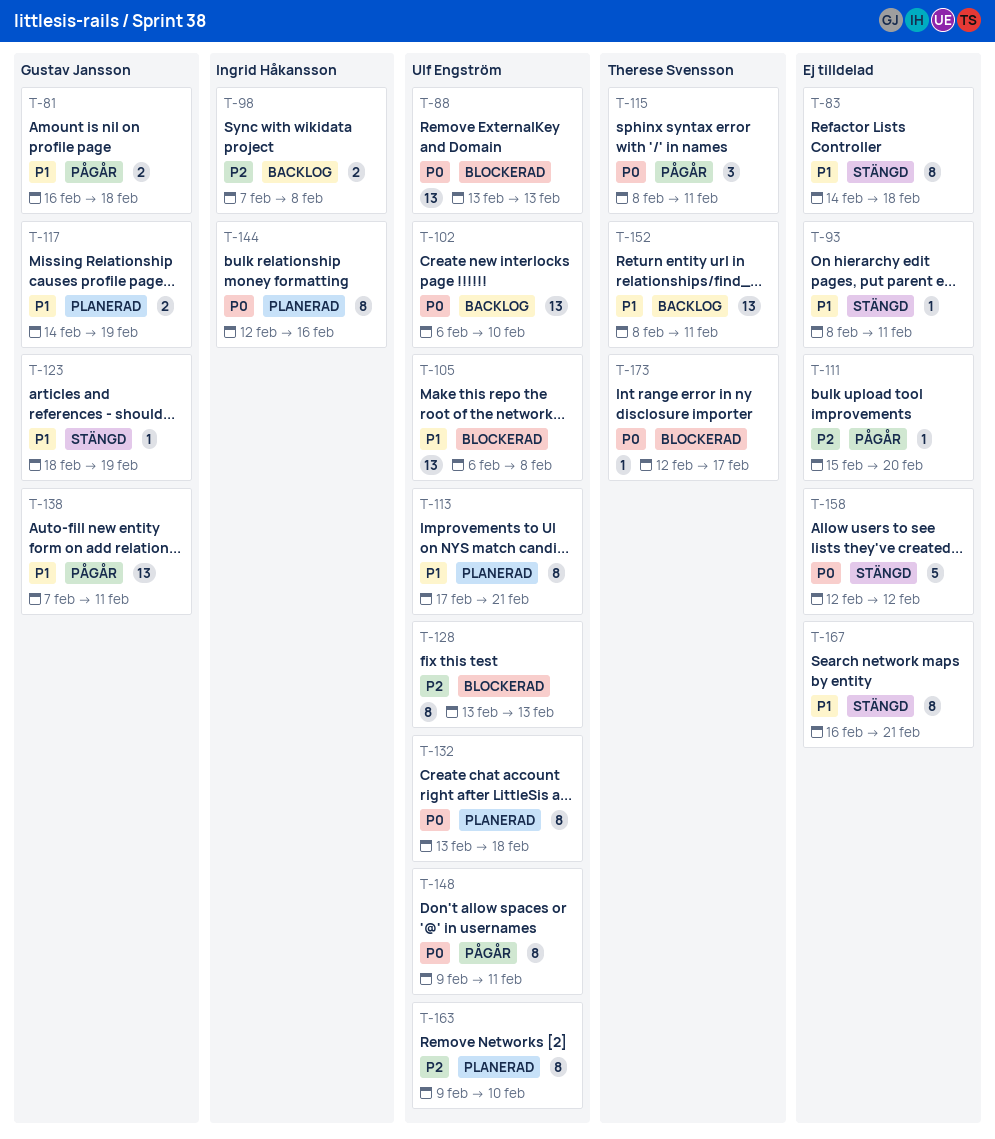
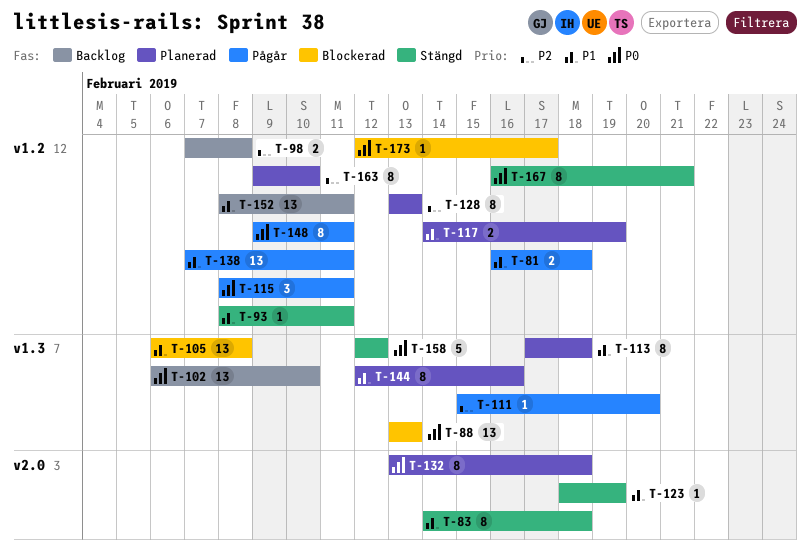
T-113, due: Feb 21 -> Feb 18
T-128, status: Blockerad -> Planerad
T-144, priority: P0 -> P1
T-167, priority: P1 -> P0

